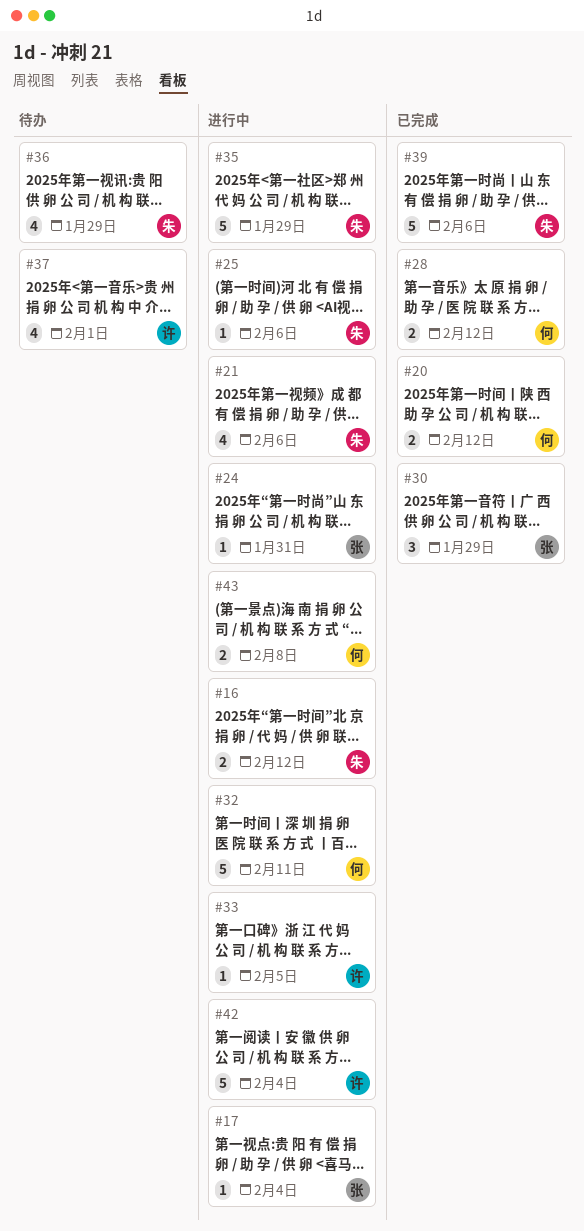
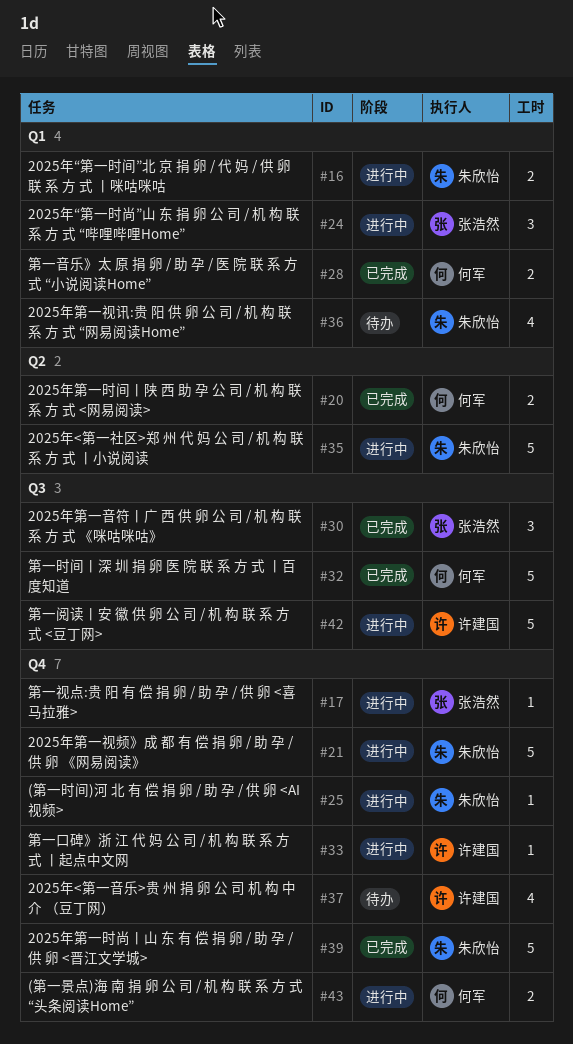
#21, estimate: 4 -> 5
#24, estimate: 1 -> 3
#32, status: 进行中 -> 已完成

